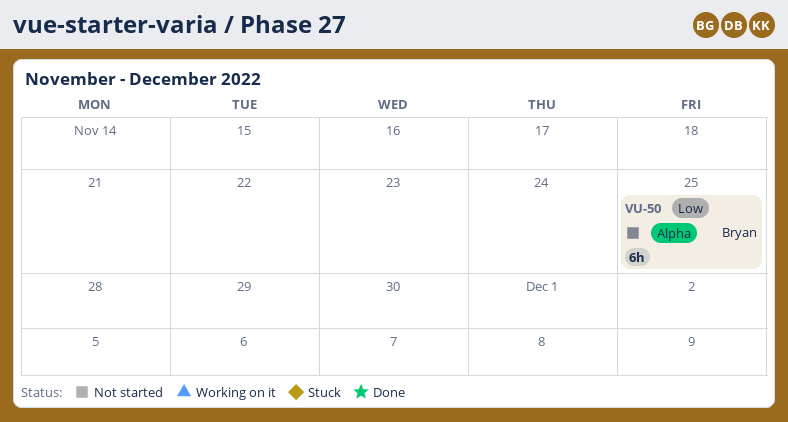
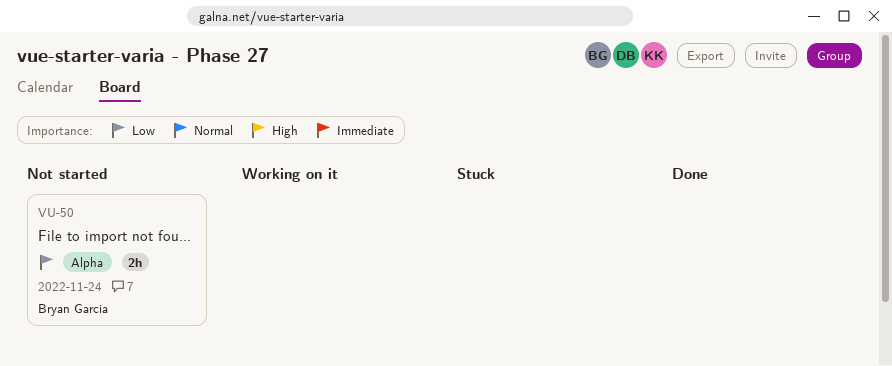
VU-50, estimate: 6h -> 2h
VU-50, due: Nov 25 -> Nov 24

